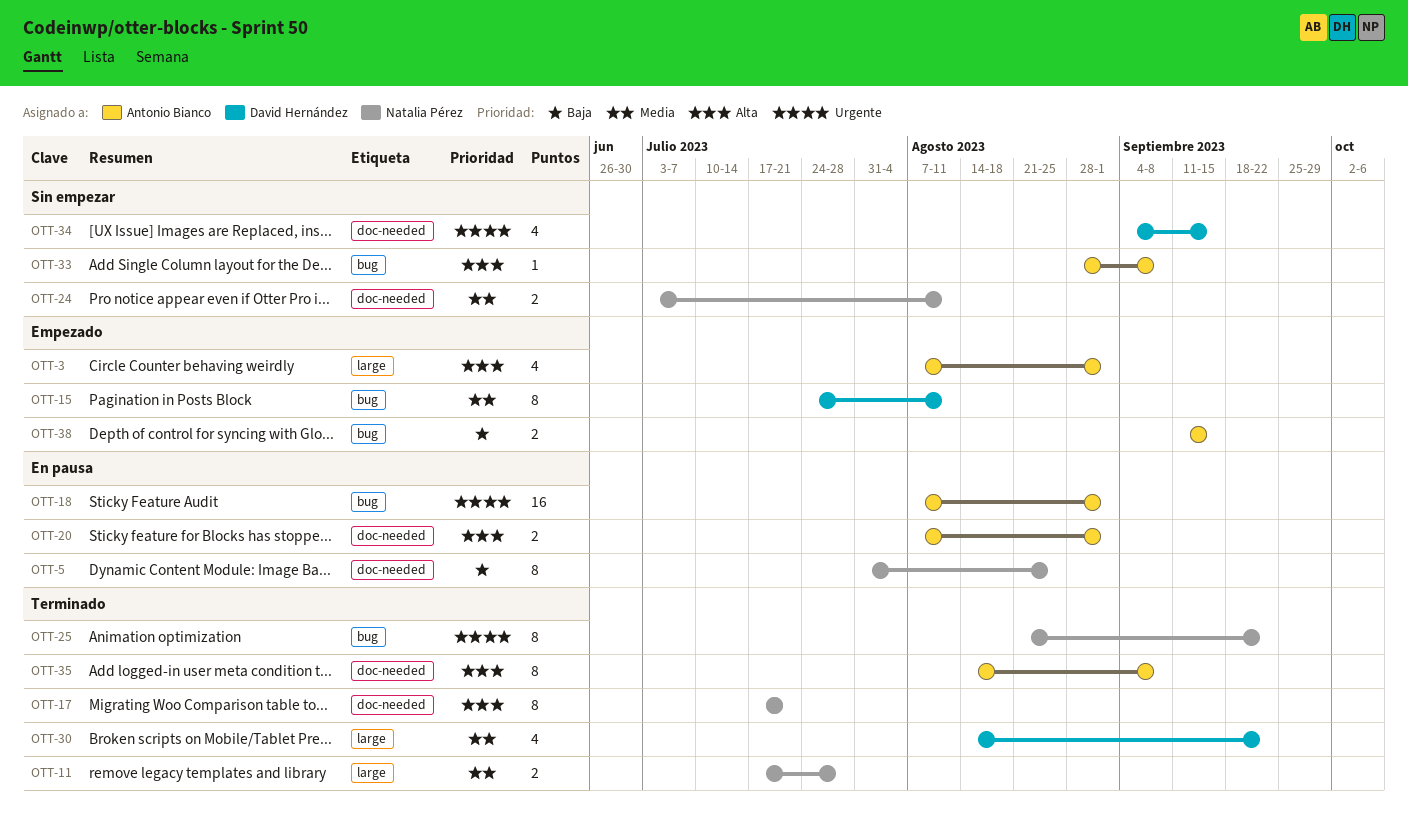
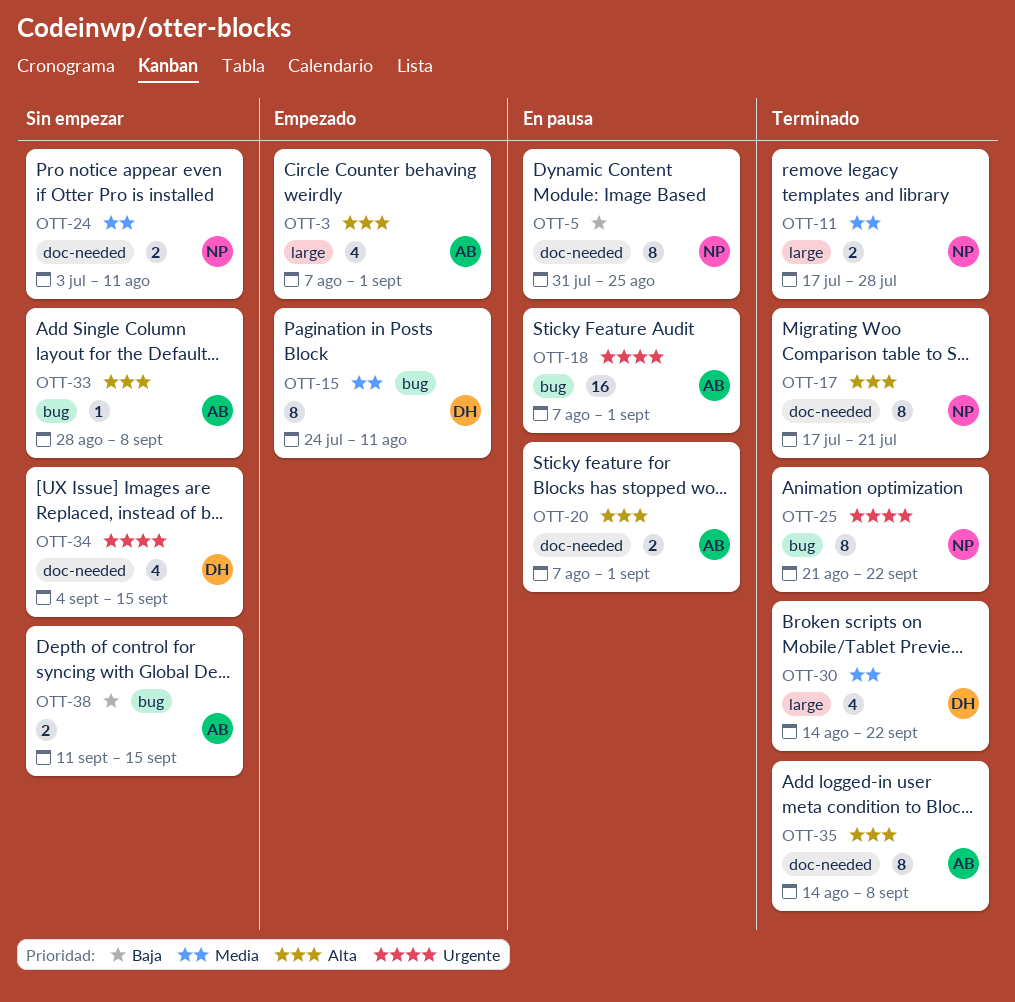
OTT-38, status: Empezado -> Sin empezar

